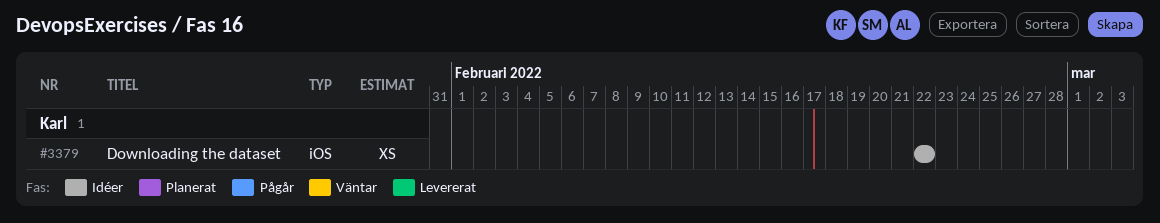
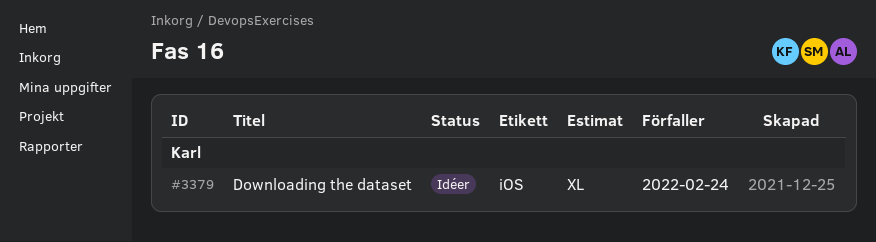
#3379, estimate: XS -> XL
#3379, due: Feb 22 -> Feb 24

